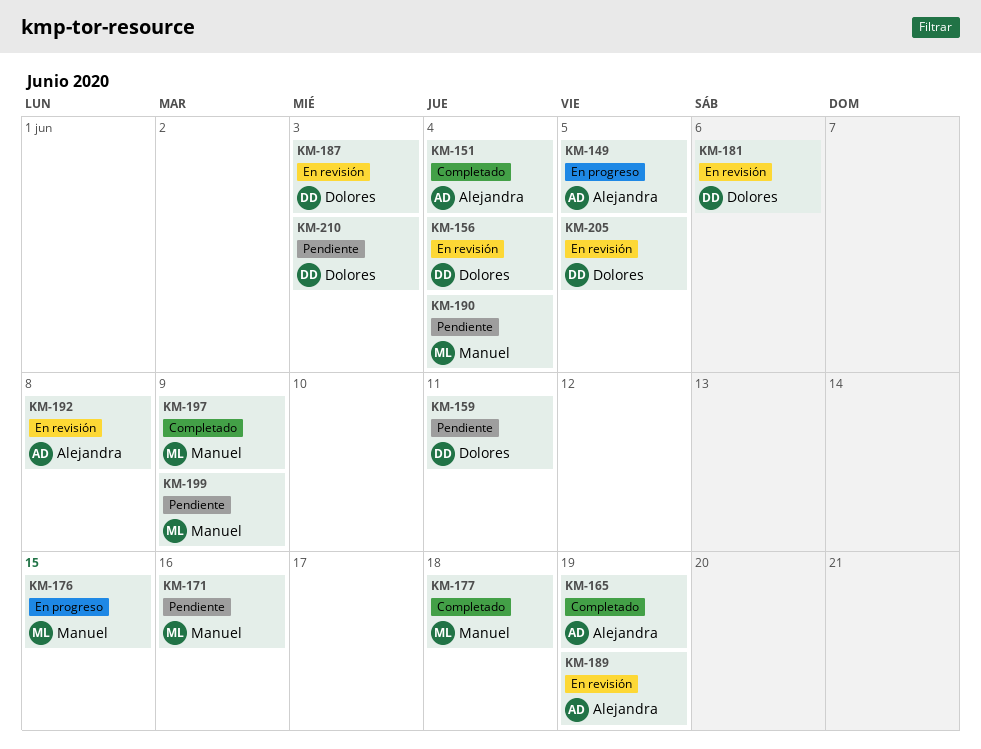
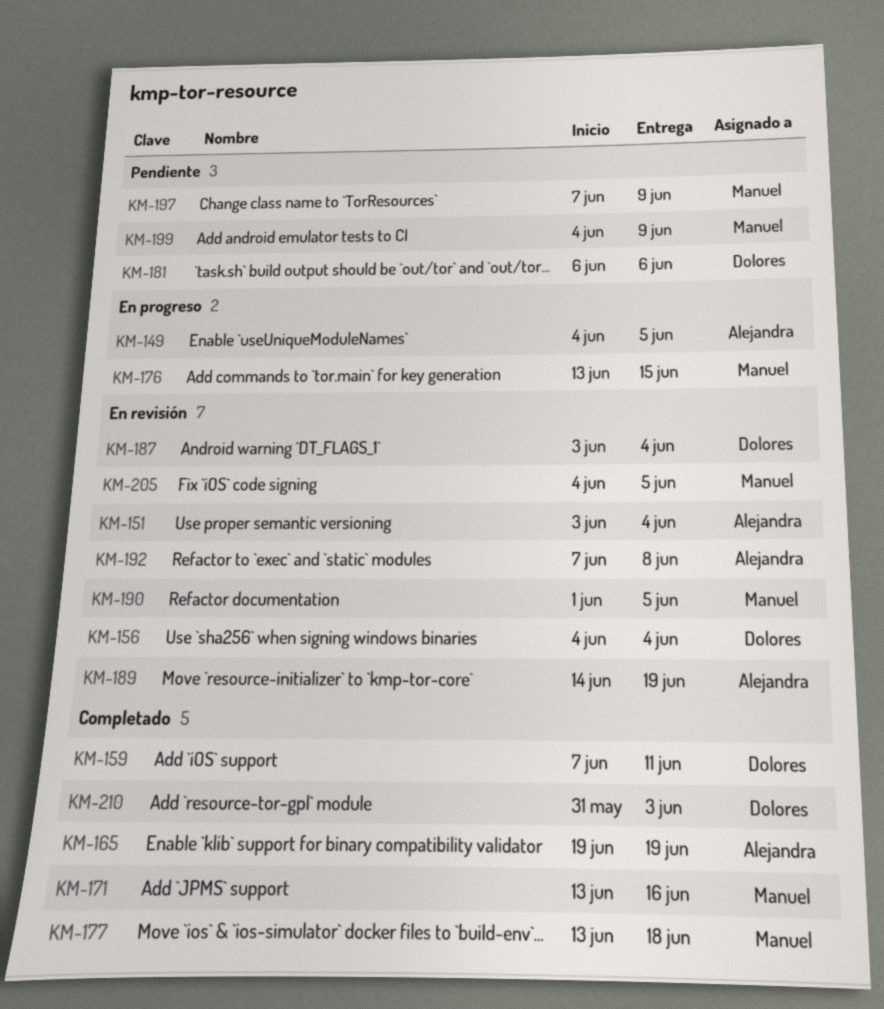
KM-151, status: Completado -> En revisión
KM-159, status: Pendiente -> Completado
KM-171, status: Pendiente -> Completado
KM-181, status: En revisión -> Pendiente
KM-187, due: Jun 3 -> Jun 4
KM-190, status: Pendiente -> En revisión
KM-190, due: Jun 4 -> Jun 5
KM-197, status: Completado -> Pendiente
KM-205, owner: Dolores -> Manuel
KM-210, status: Pendiente -> Completado

